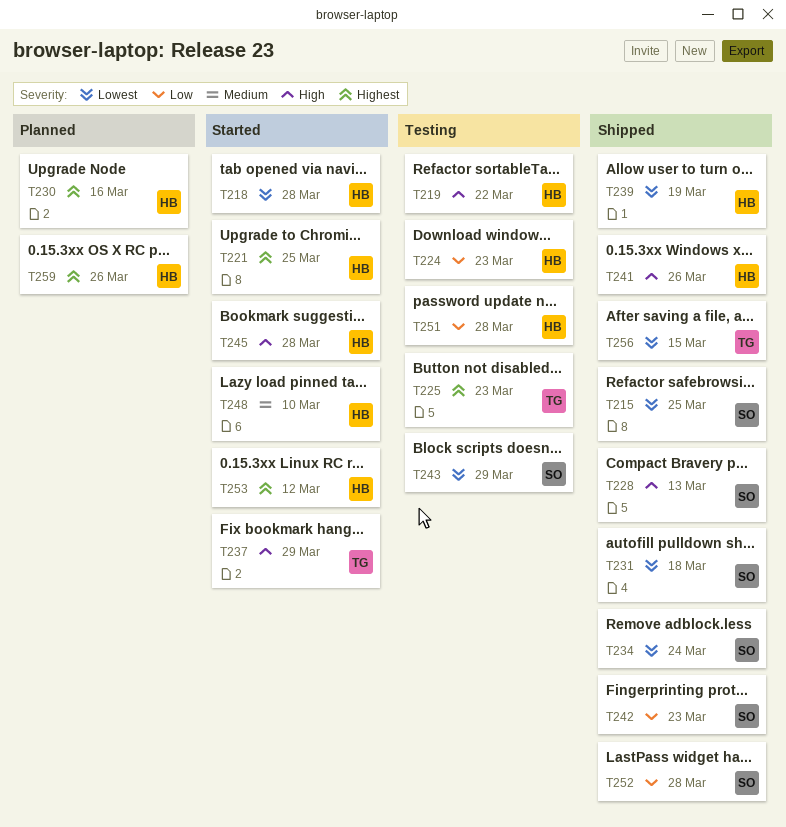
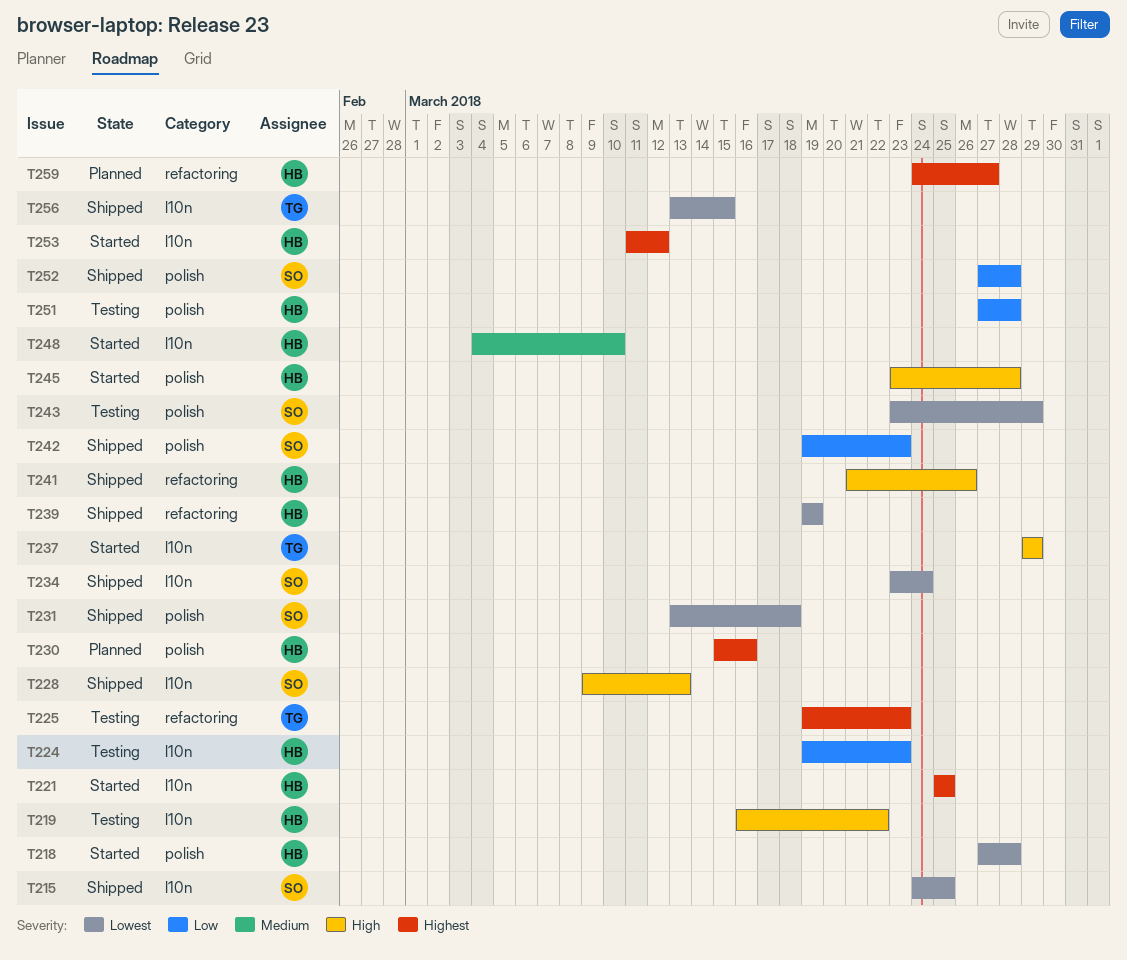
T259, due: Mar 26 -> Mar 27

